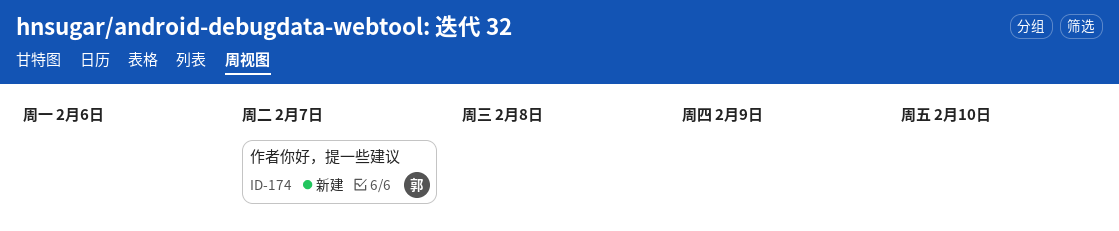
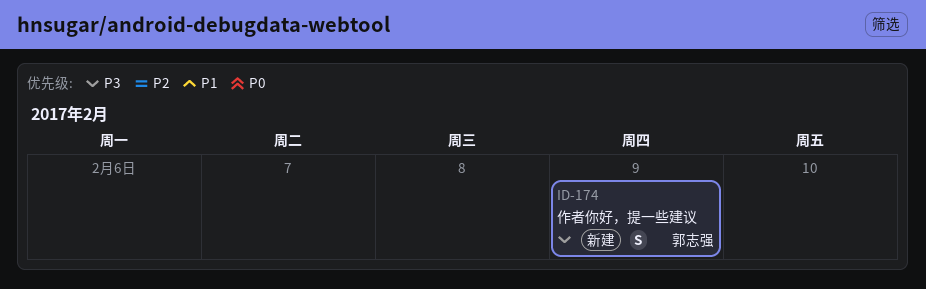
ID-174, due: Feb 7 -> Feb 9

